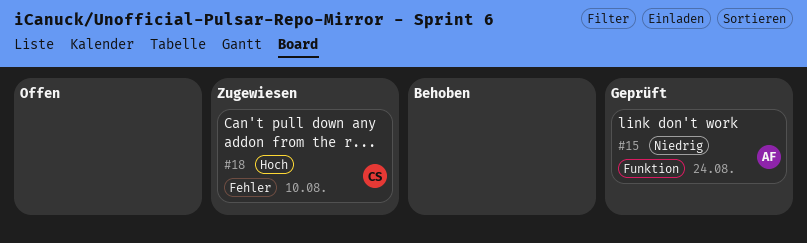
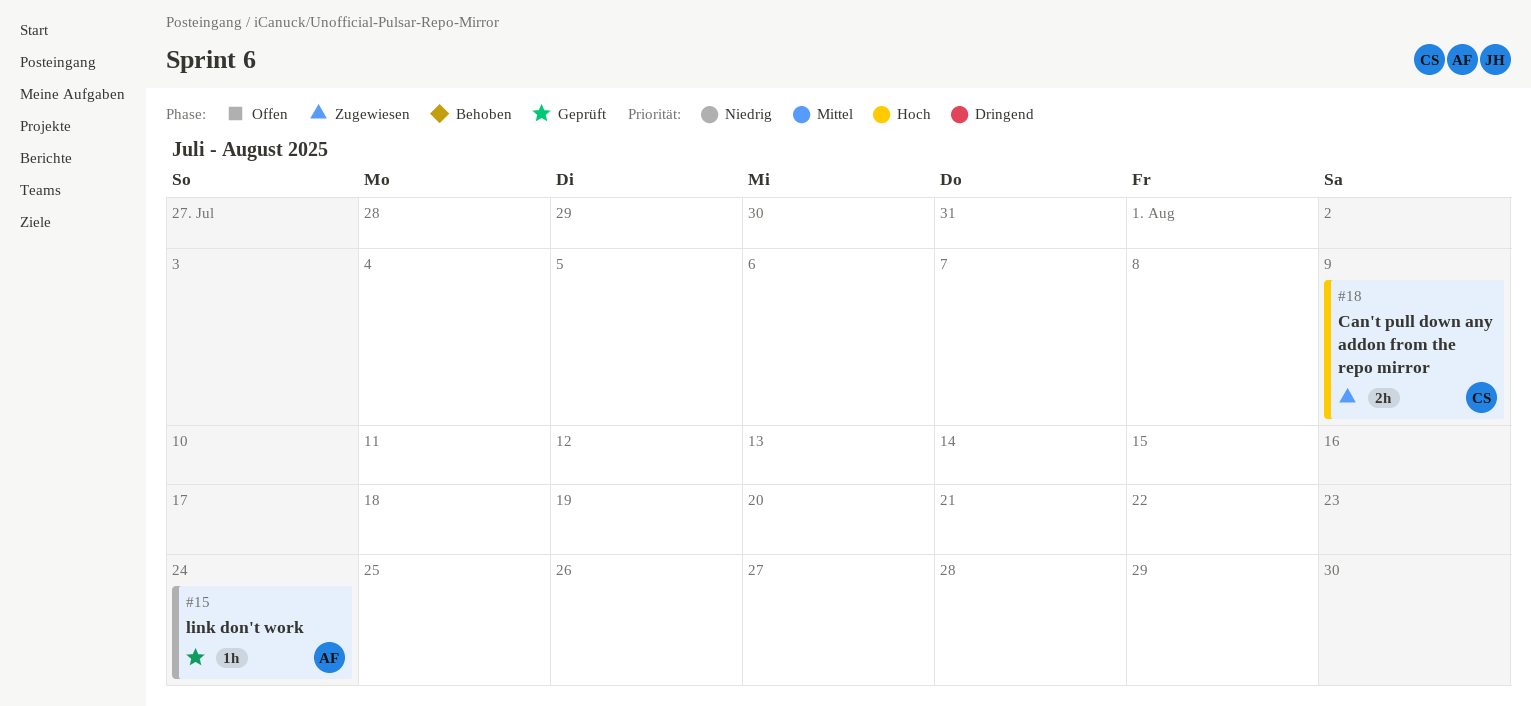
#18, due: Aug 10 -> Aug 9

